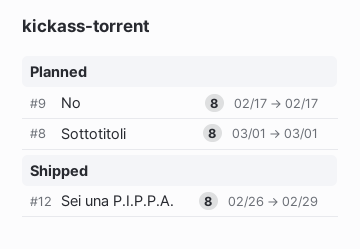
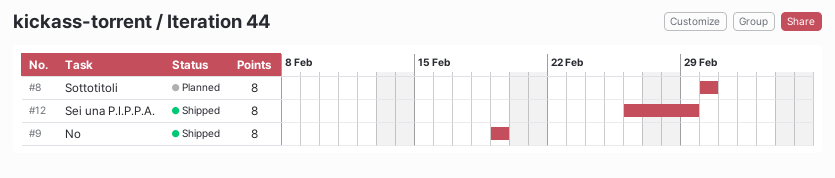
#9, status: Planned -> Shipped
#9, start: Feb 17 -> Feb 19
#9, due: Feb 17 -> Feb 19

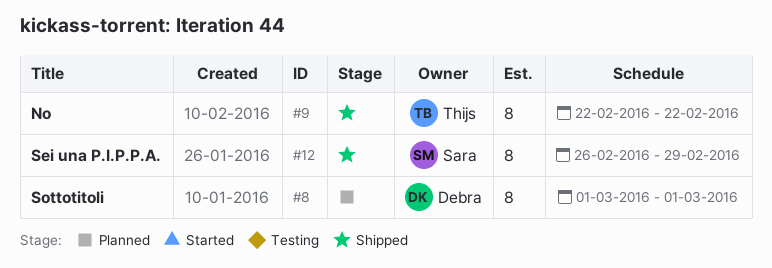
#9, start: Feb 19 -> Feb 22
#9, due: Feb 19 -> Feb 22

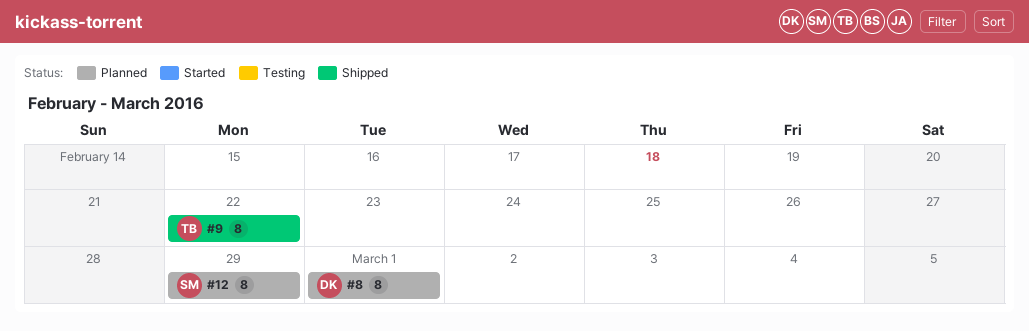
#12, status: Shipped -> Planned
#12, start: Feb 26 -> Feb 29

